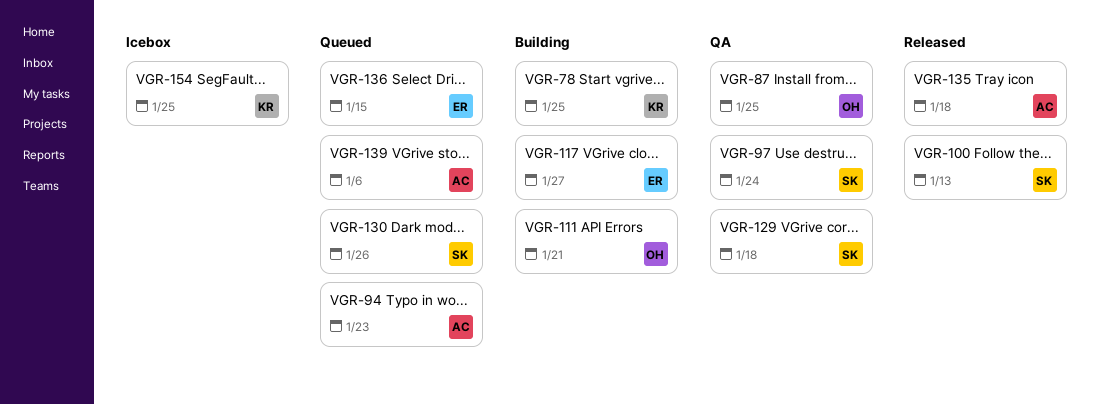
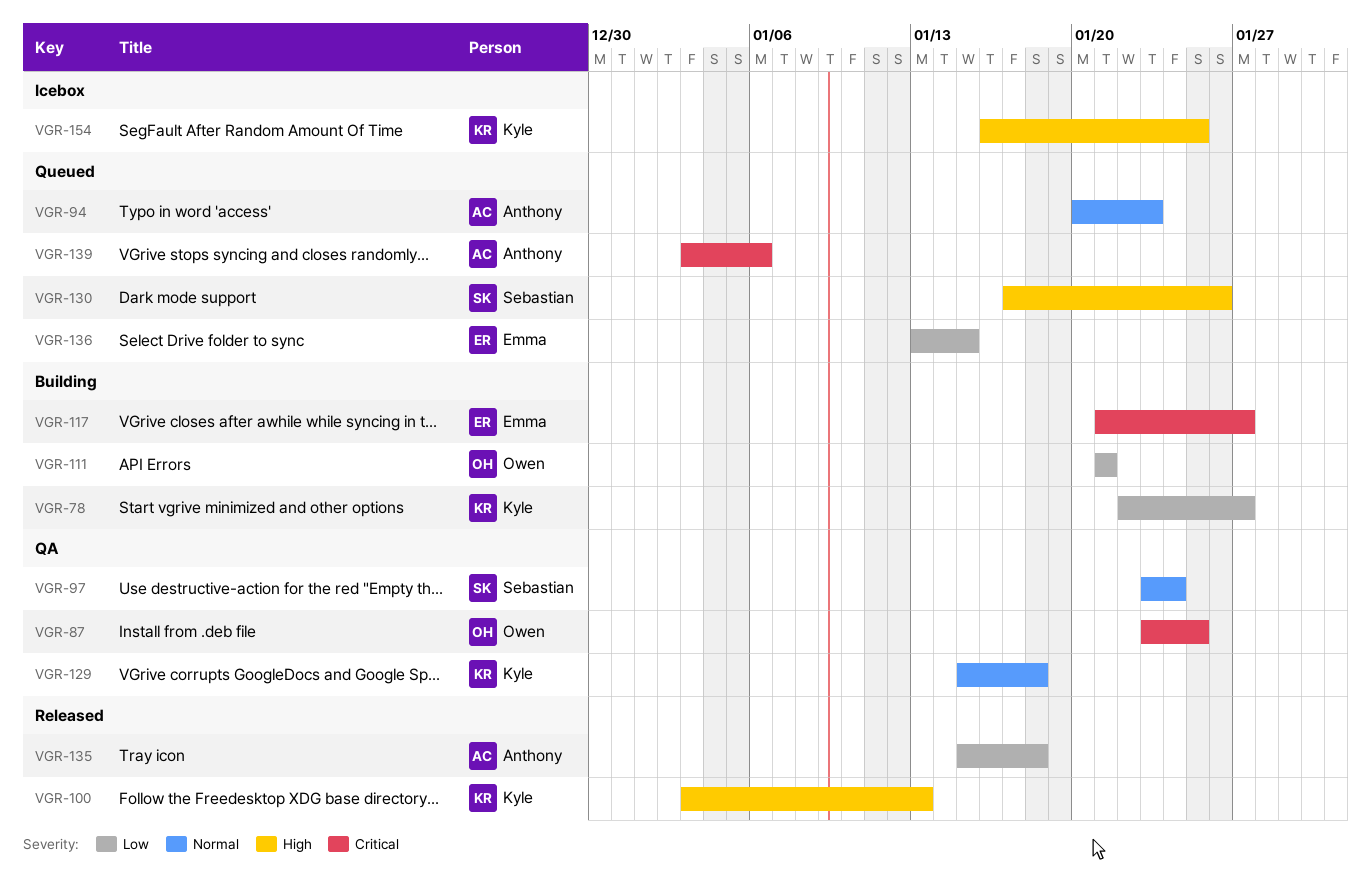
VGR-78, due: Jan 25 -> Jan 27
VGR-100, owner: Sebastian -> Kyle
VGR-129, owner: Sebastian -> Kyle

